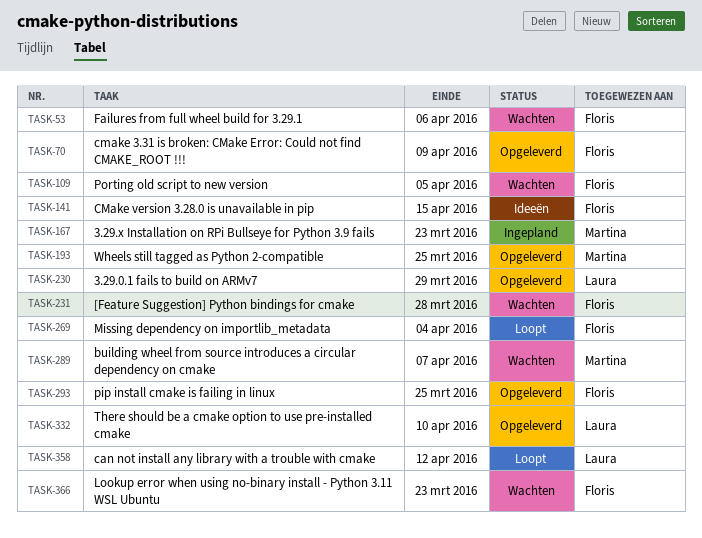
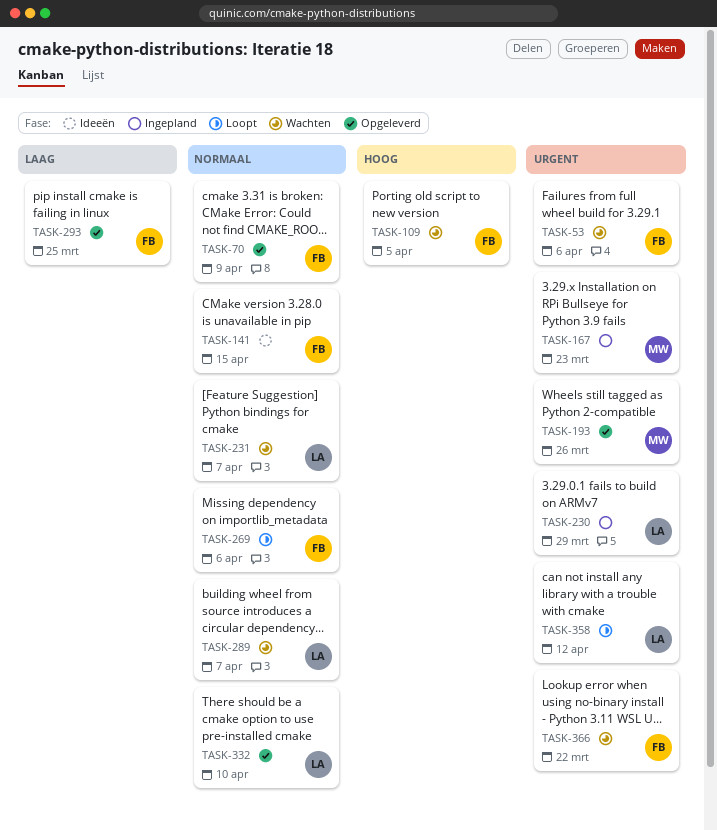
TASK-193, due: Mar 25 -> Mar 26
TASK-230, status: Opgeleverd -> Ingepland
TASK-231, owner: Floris -> Laura
TASK-231, due: Mar 28 -> Apr 7
TASK-269, due: Apr 4 -> Apr 6
TASK-289, owner: Martina -> Laura
TASK-366, due: Mar 23 -> Mar 22

